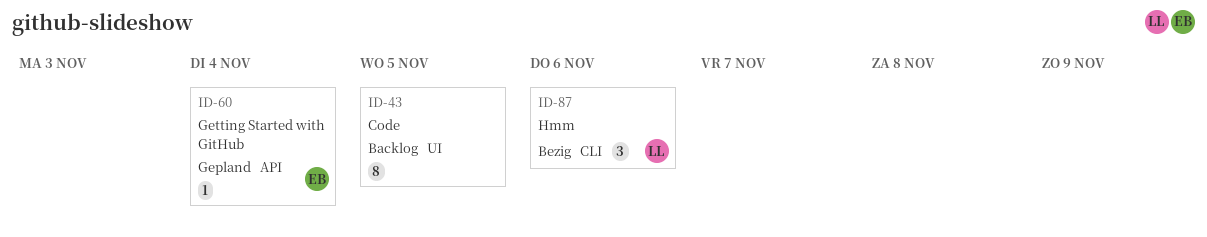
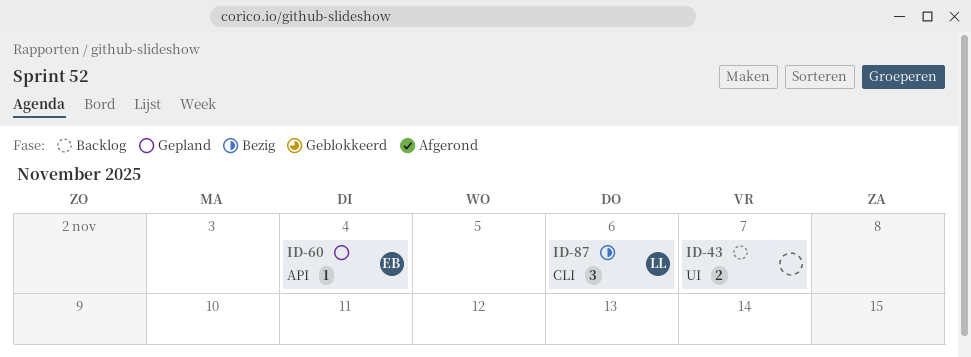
ID-43, estimate: 8 -> 2
ID-43, due: Nov 5 -> Nov 7

